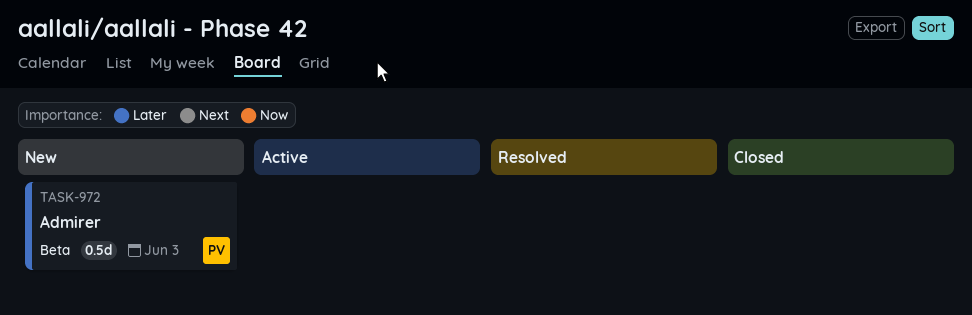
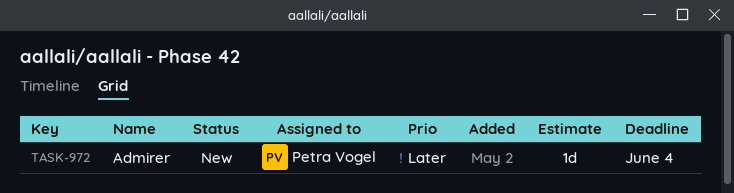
TASK-972, estimate: 0.5d -> 1d
TASK-972, due: Jun 3 -> Jun 4

